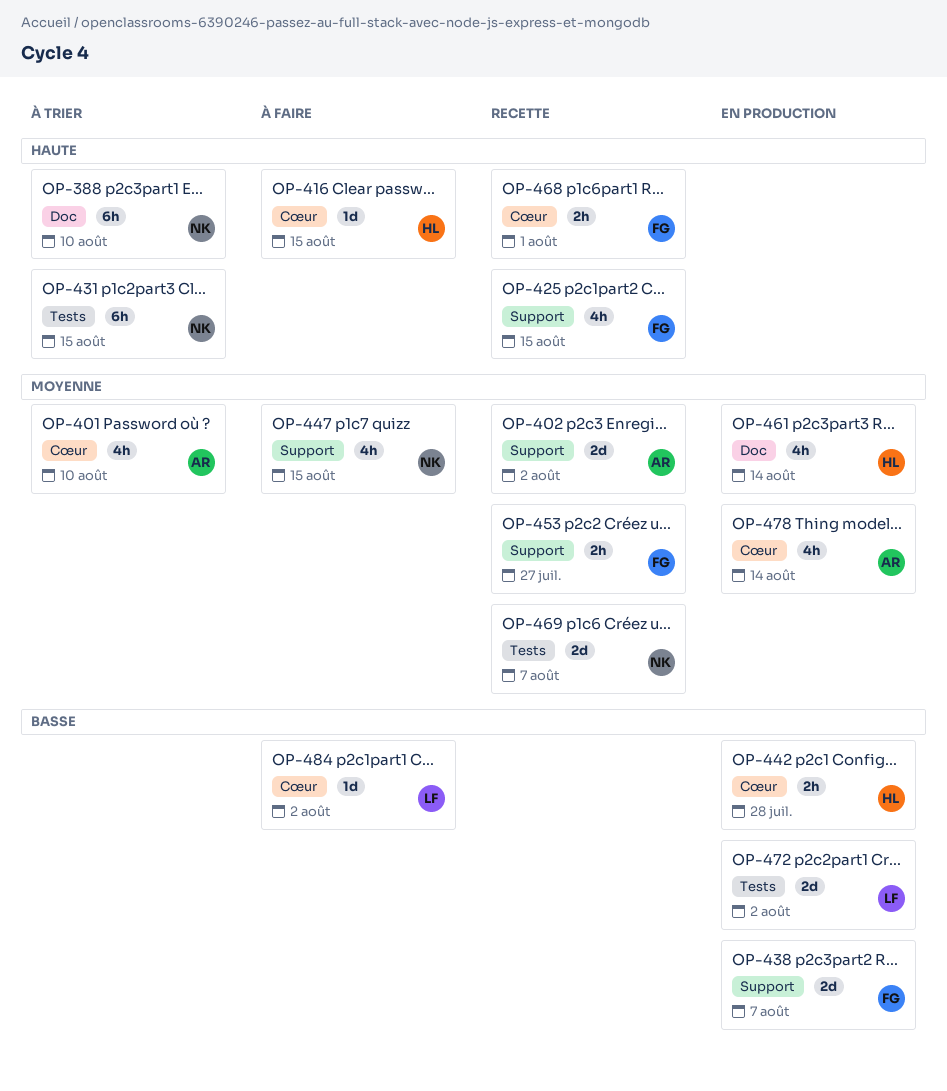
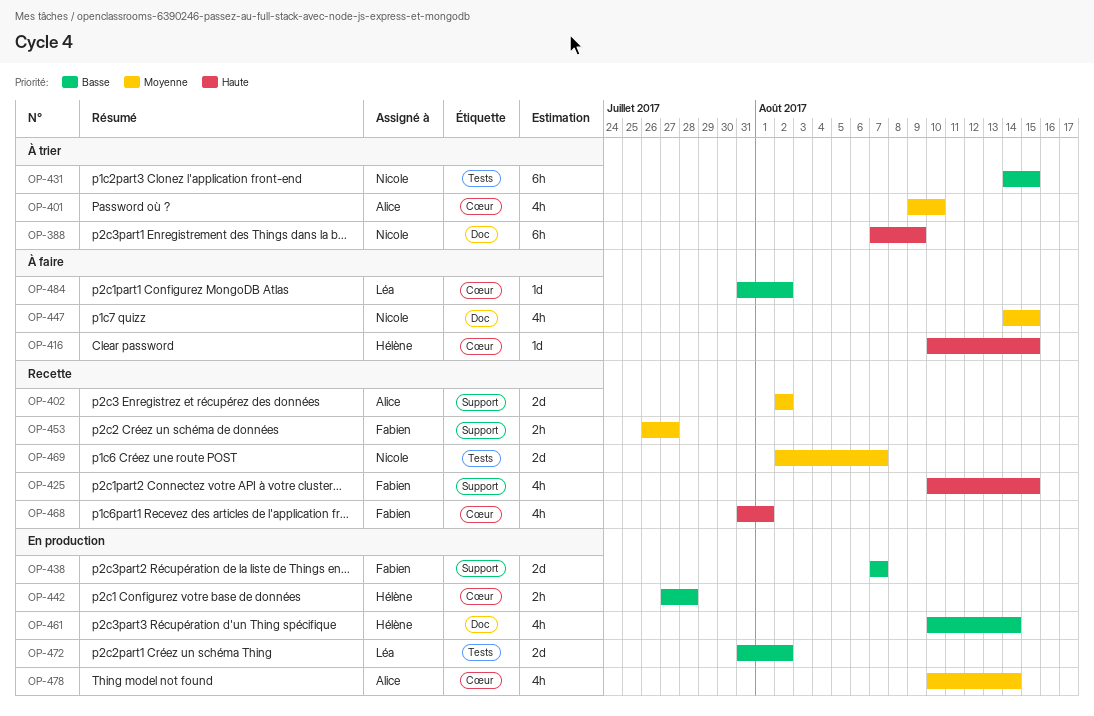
OP-388, due: Aug 10 -> Aug 9
OP-431, priority: Haute -> Basse
OP-447, label: Support -> Doc
OP-461, priority: Moyenne -> Basse
OP-468, estimate: 2h -> 4h

